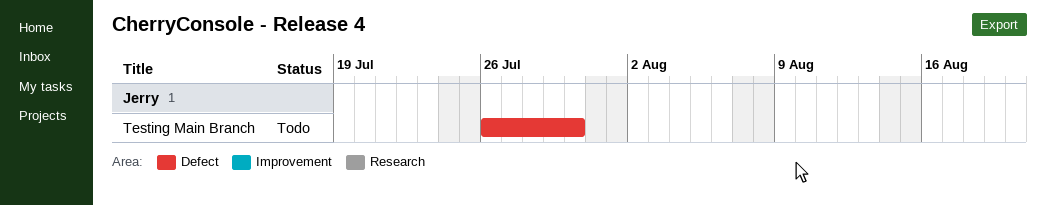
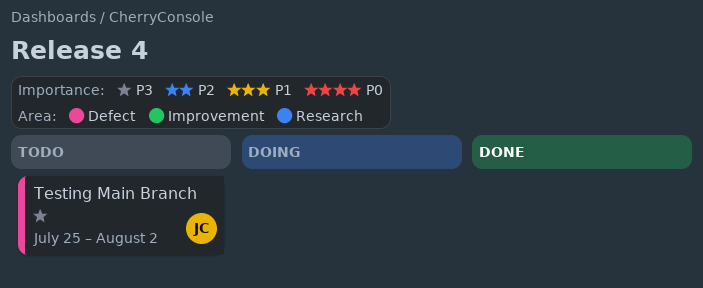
Testing Main Branch, start: Jul 26 -> Jul 25
Testing Main Branch, due: Jul 30 -> Aug 2

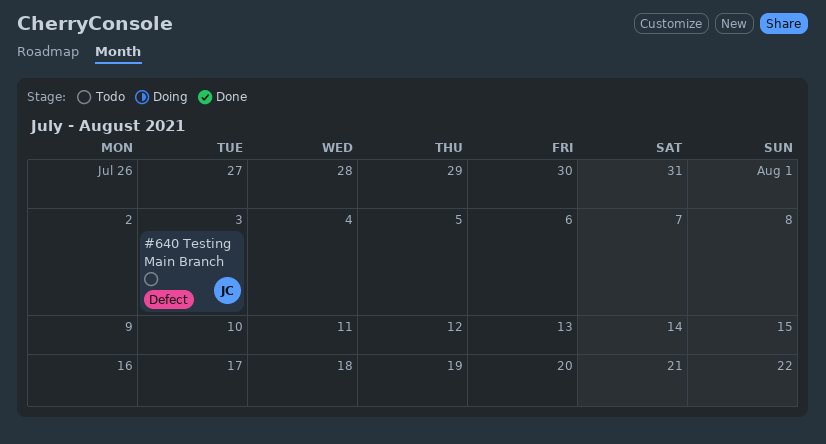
Testing Main Branch, due: Aug 2 -> Aug 3

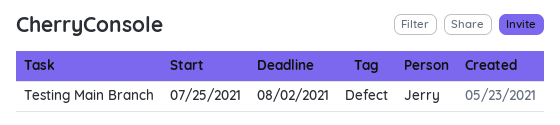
Testing Main Branch, due: Aug 3 -> Aug 2

